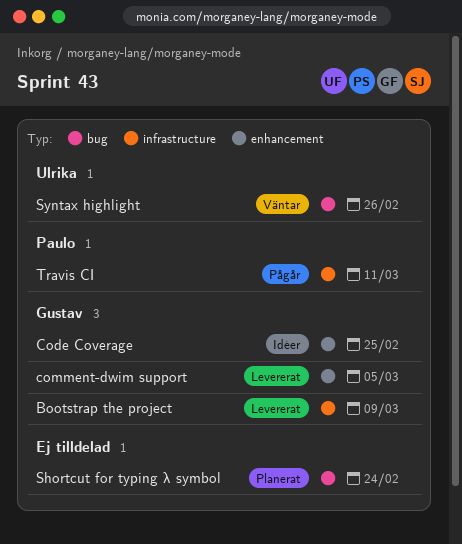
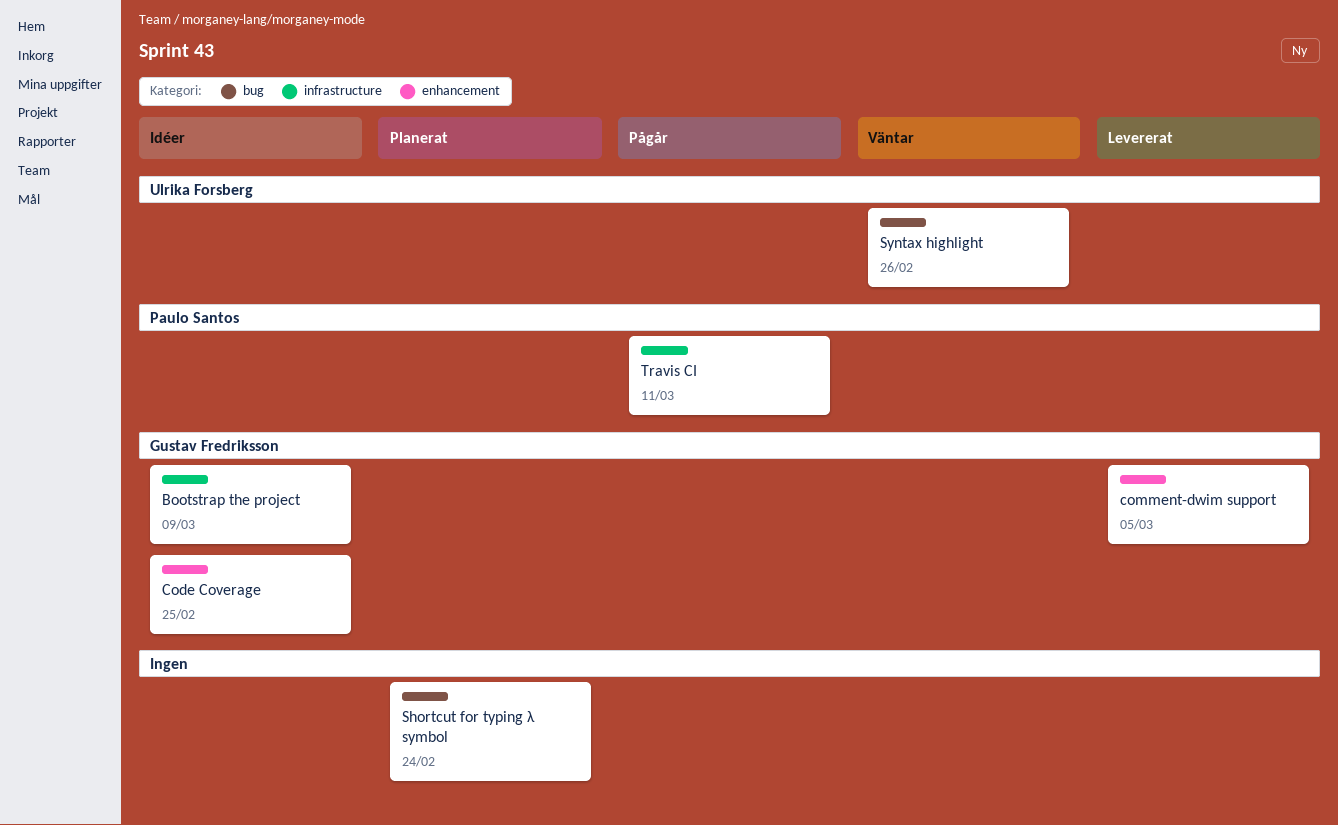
Bootstrap the project, status: Levererat -> Idéer

